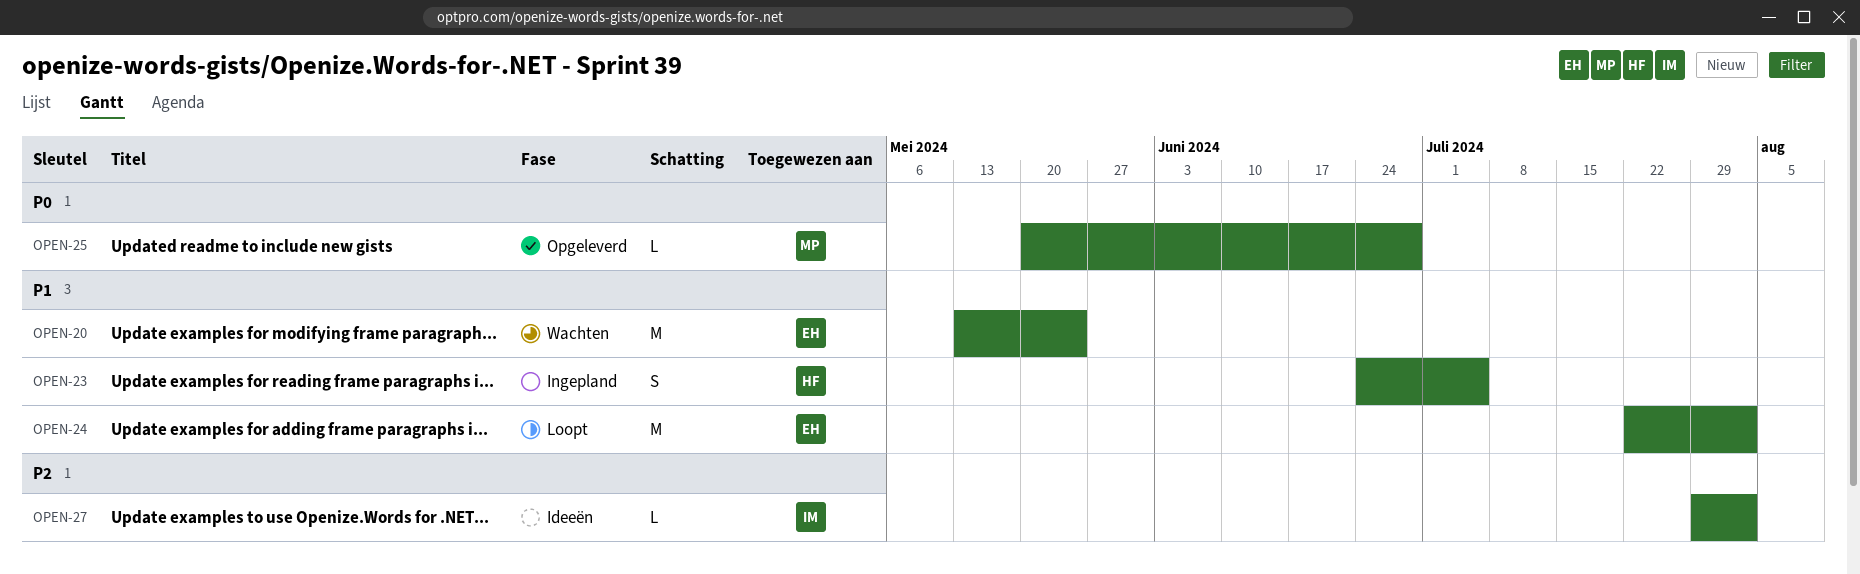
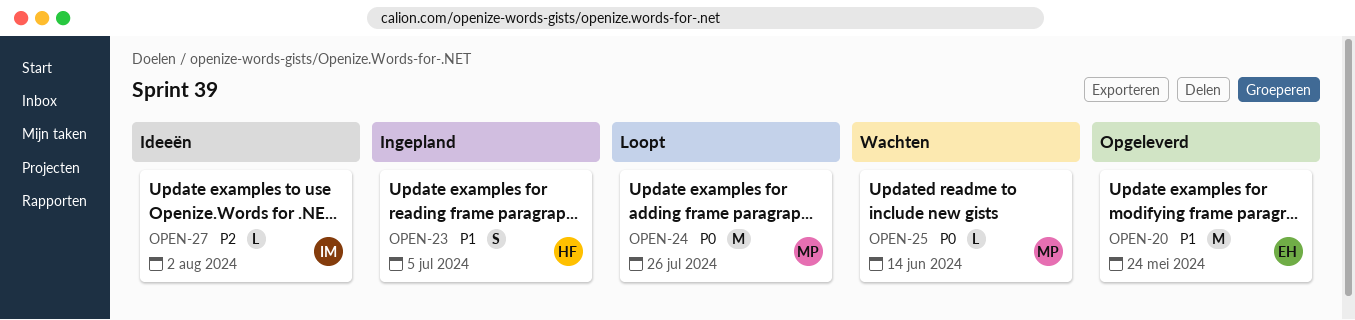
OPEN-20, status: Wachten -> Opgeleverd
OPEN-24, owner: EH -> MP
OPEN-24, priority: P1 -> P0
OPEN-24, due: Aug 2 -> Jul 26
OPEN-25, status: Opgeleverd -> Wachten
OPEN-25, due: Jun 28 -> Jun 14

